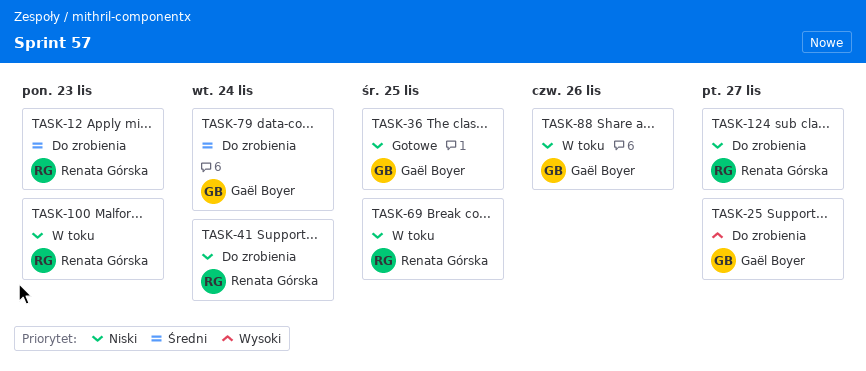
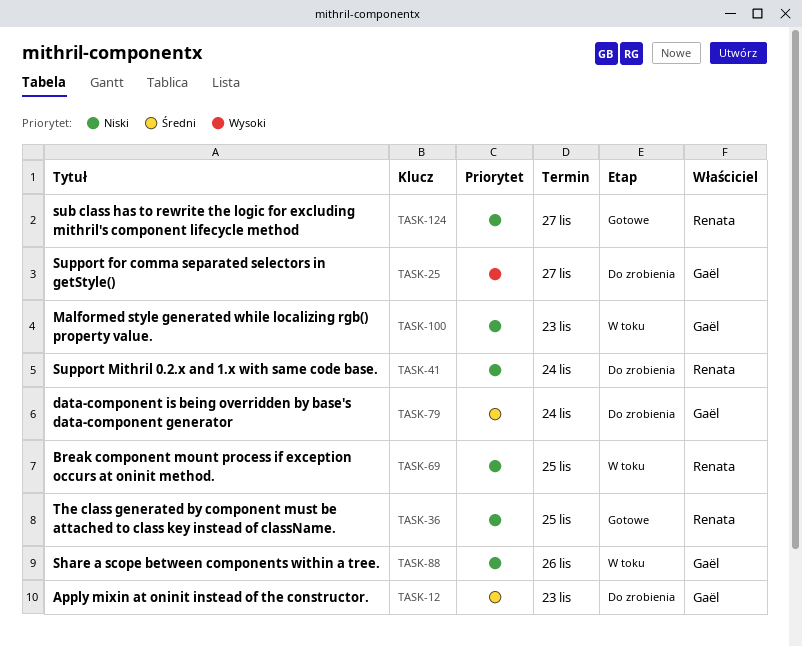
TASK-12, owner: Renata Górska -> Gaël Boyer
TASK-36, owner: Gaël Boyer -> Renata Górska
TASK-100, owner: Renata Górska -> Gaël Boyer
TASK-124, status: Do zrobienia -> Gotowe

